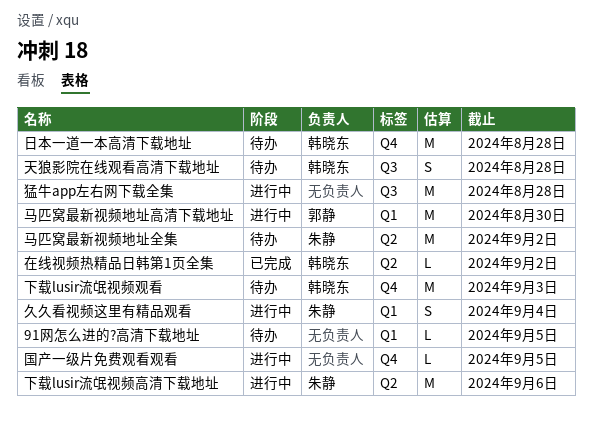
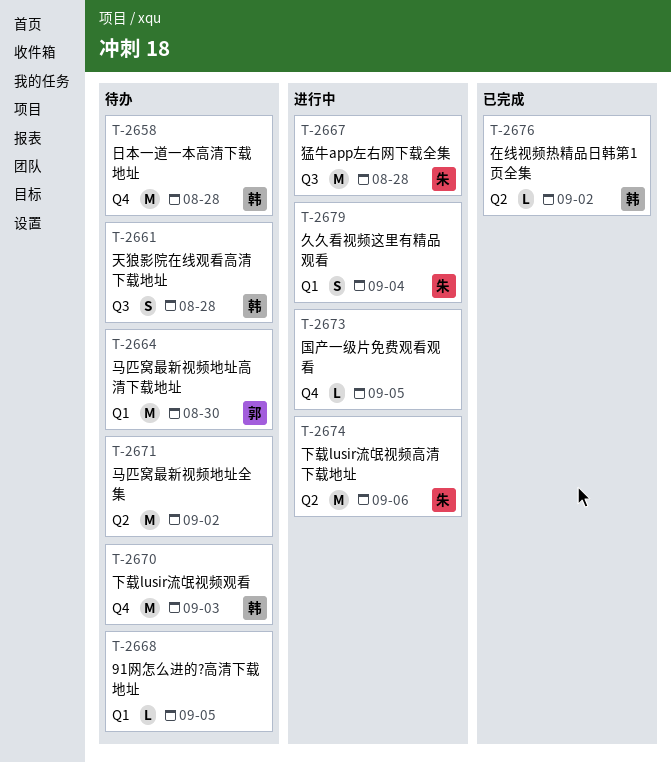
猛牛app左右网下载全集, owner: none -> 朱静
马匹窝最新视频地址全集, owner: 朱静 -> none
马匹窝最新视频地址高清下载地址, status: 进行中 -> 待办

